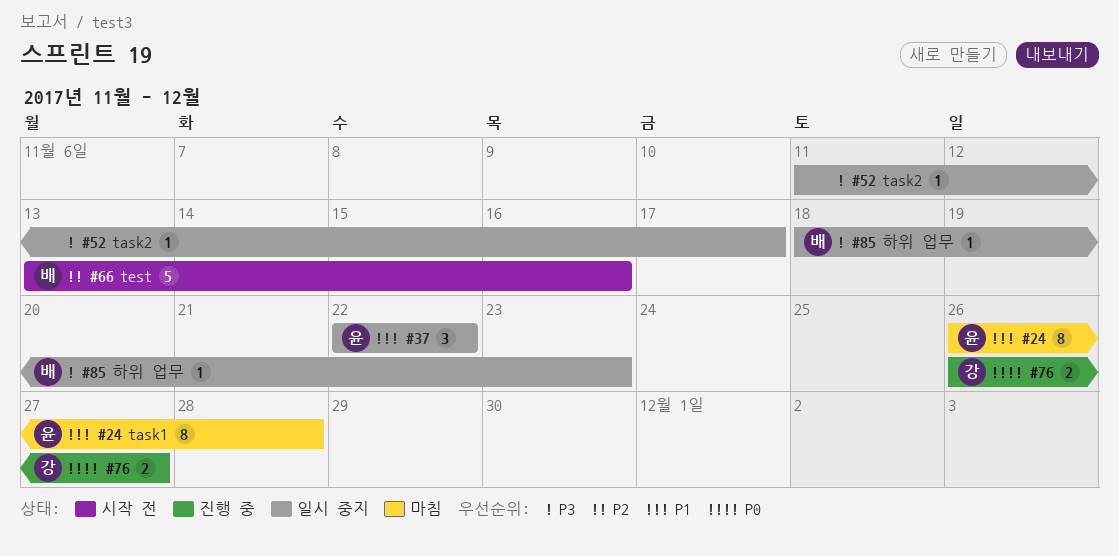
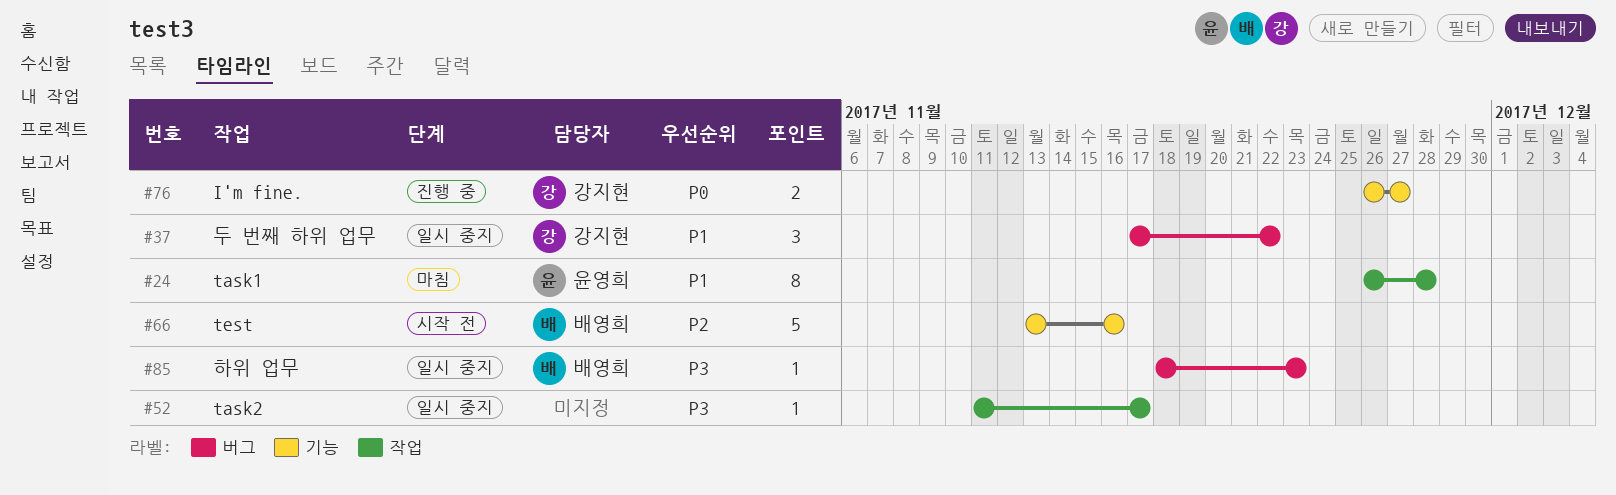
#37, owner: 윤영희 -> 강지현
#37, start: Nov 22 -> Nov 17

